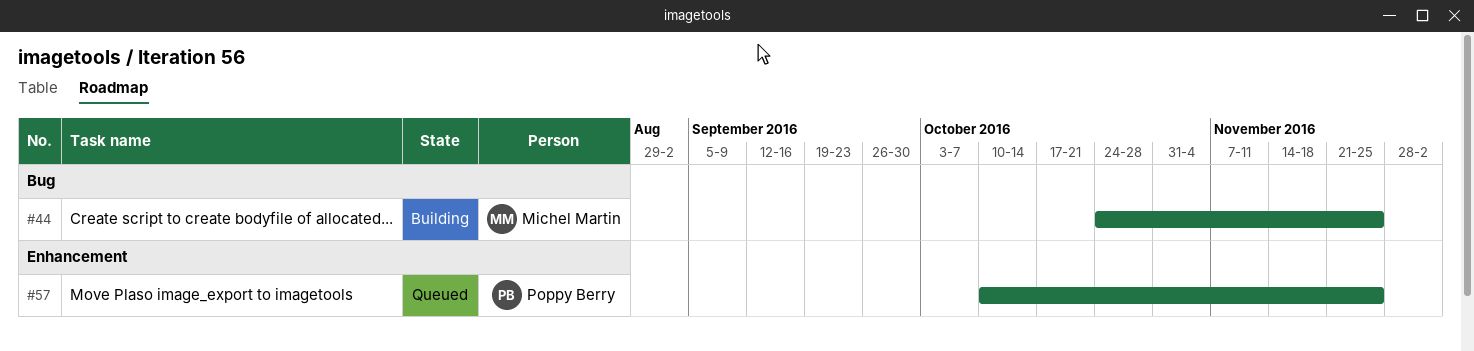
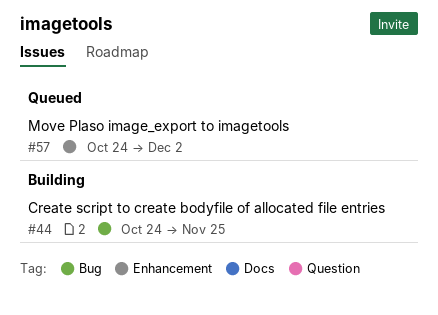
#57, start: Oct 10 -> Oct 24
#57, due: Nov 25 -> Dec 2

